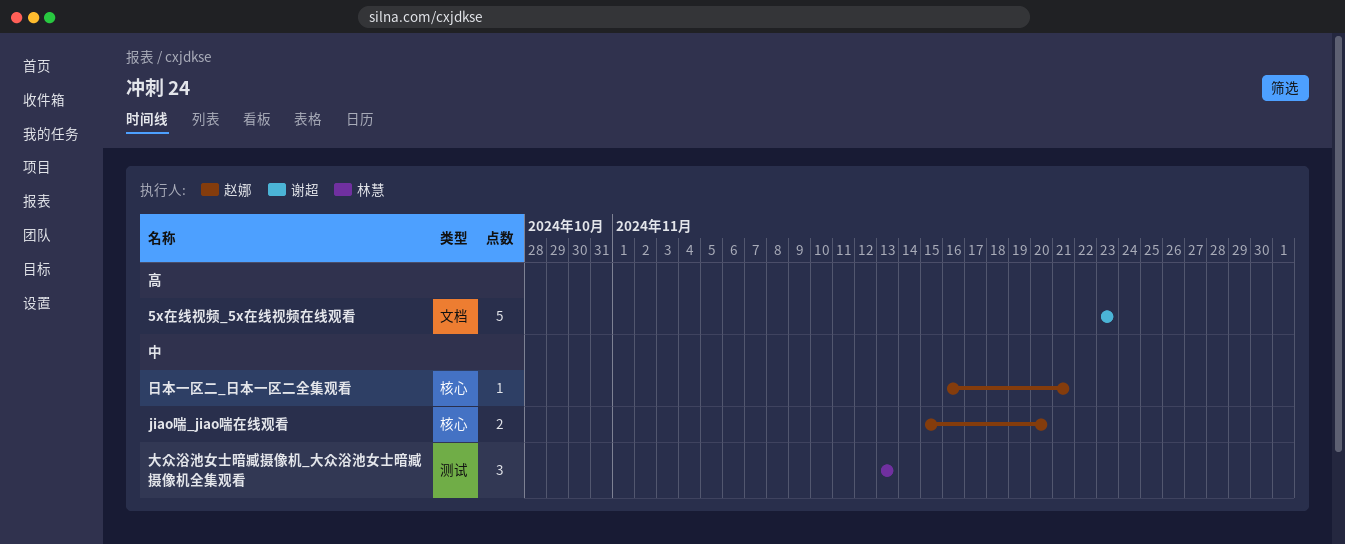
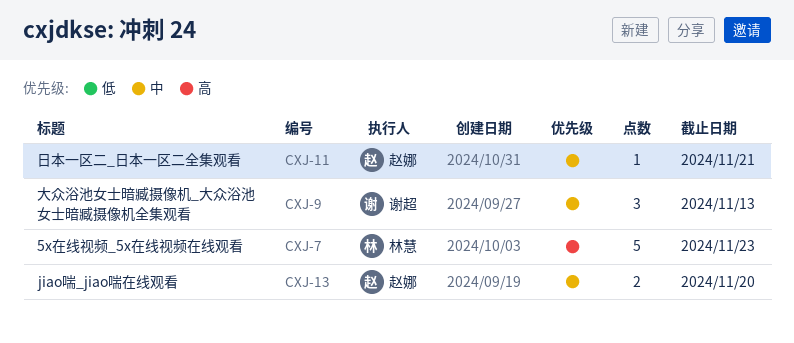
5x在线视频_5x在线视频在线观看, owner: 谢超 -> 林慧
大众浴池女士暗臧摄像机_大众浴池女士暗臧摄像机全集观看, owner: 林慧 -> 谢超

